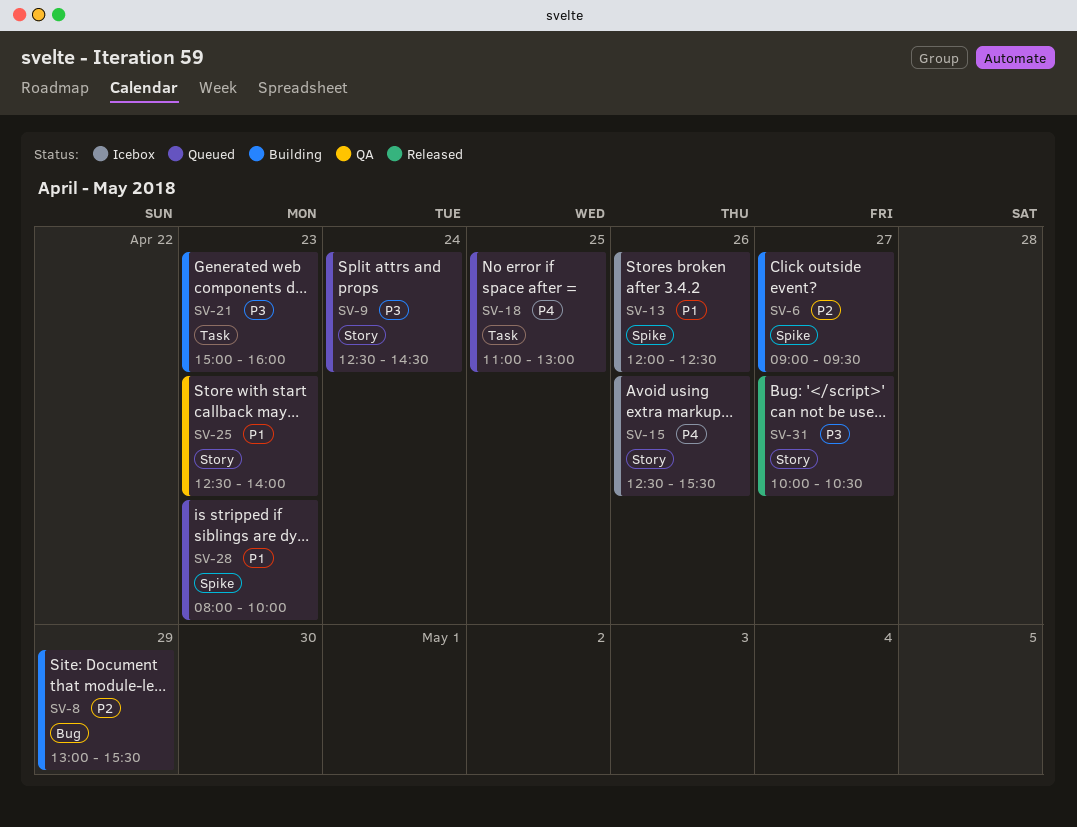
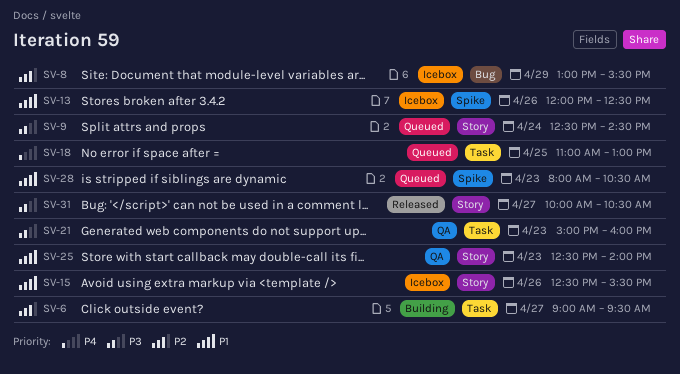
SV-6, label: Spike -> Task
SV-8, status: Building -> Icebox
SV-15, priority: P4 -> P1
SV-21, status: Building -> QA
SV-28, ends: 10:00 -> 10:30

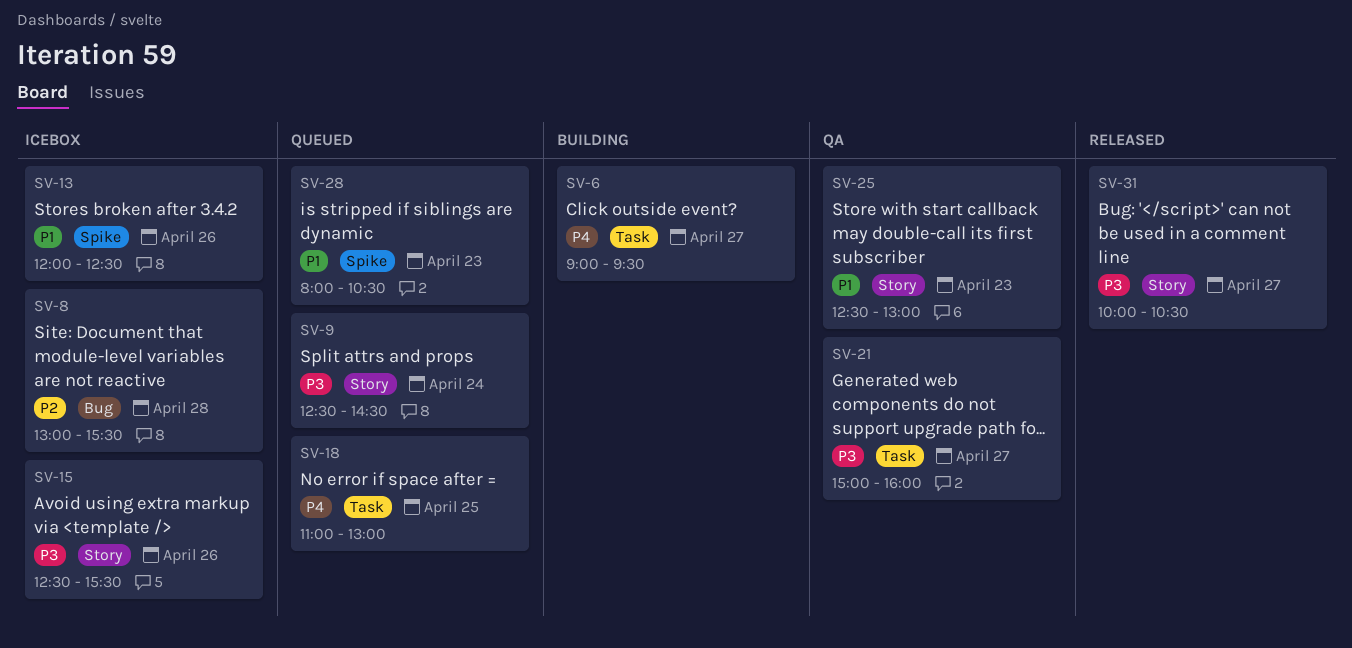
SV-6, priority: P2 -> P4
SV-8, day: Apr 29 -> Apr 28
SV-15, priority: P1 -> P3
SV-21, day: Apr 23 -> Apr 27
SV-25, ends: 14:00 -> 13:00

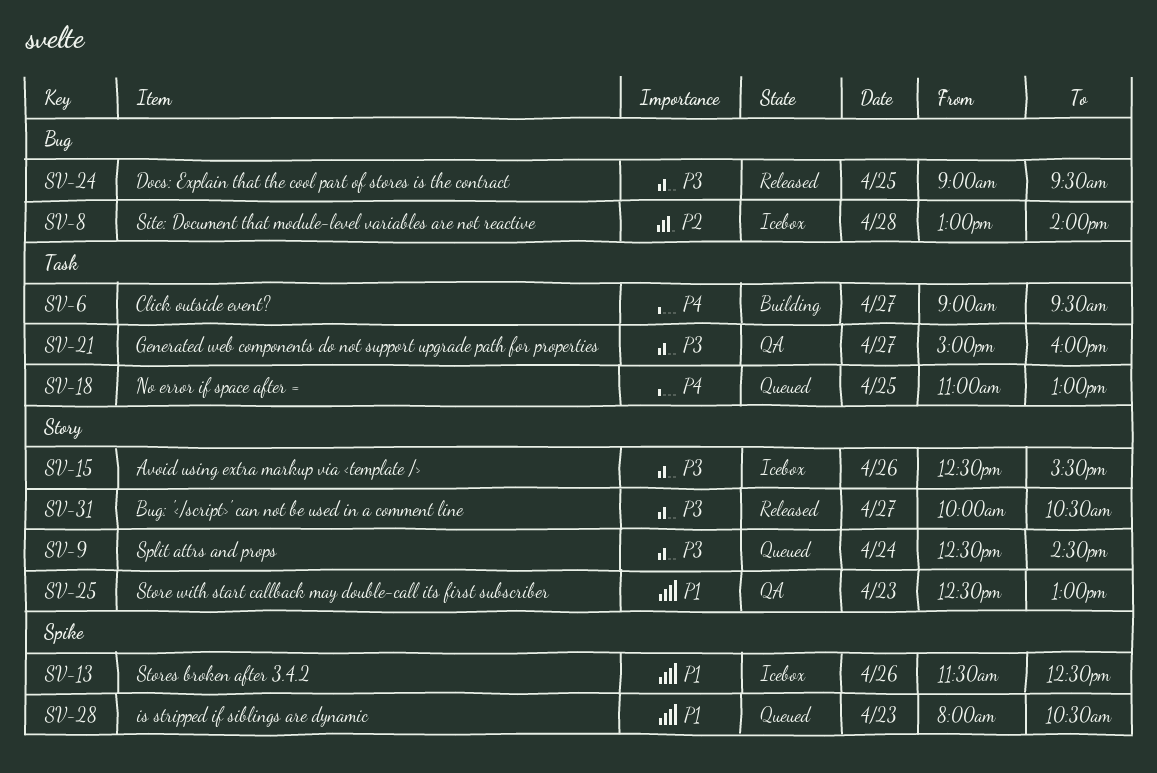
SV-8, ends: 15:30 -> 14:00
SV-13, begins: 12:00 -> 11:30
SV-24: none -> present

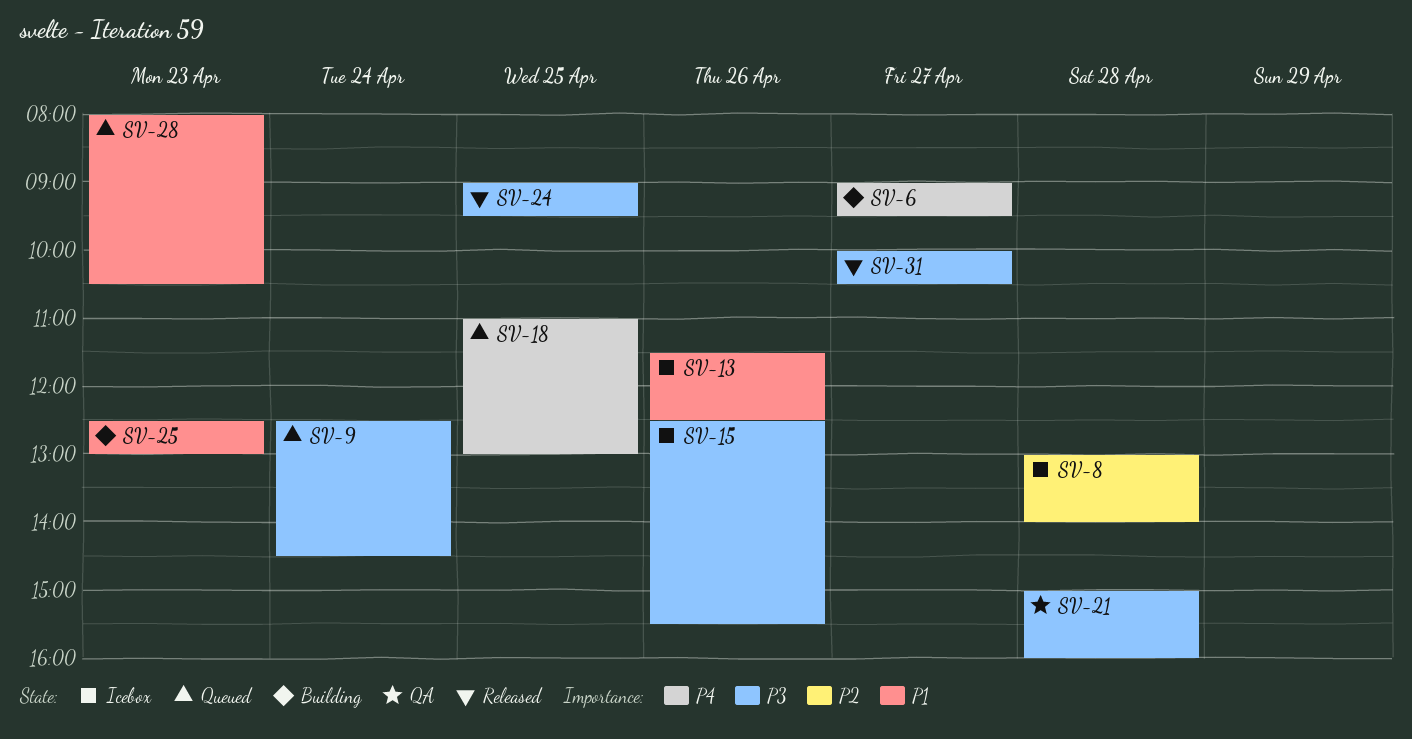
SV-21, day: Apr 27 -> Apr 28
SV-25, status: QA -> Building

